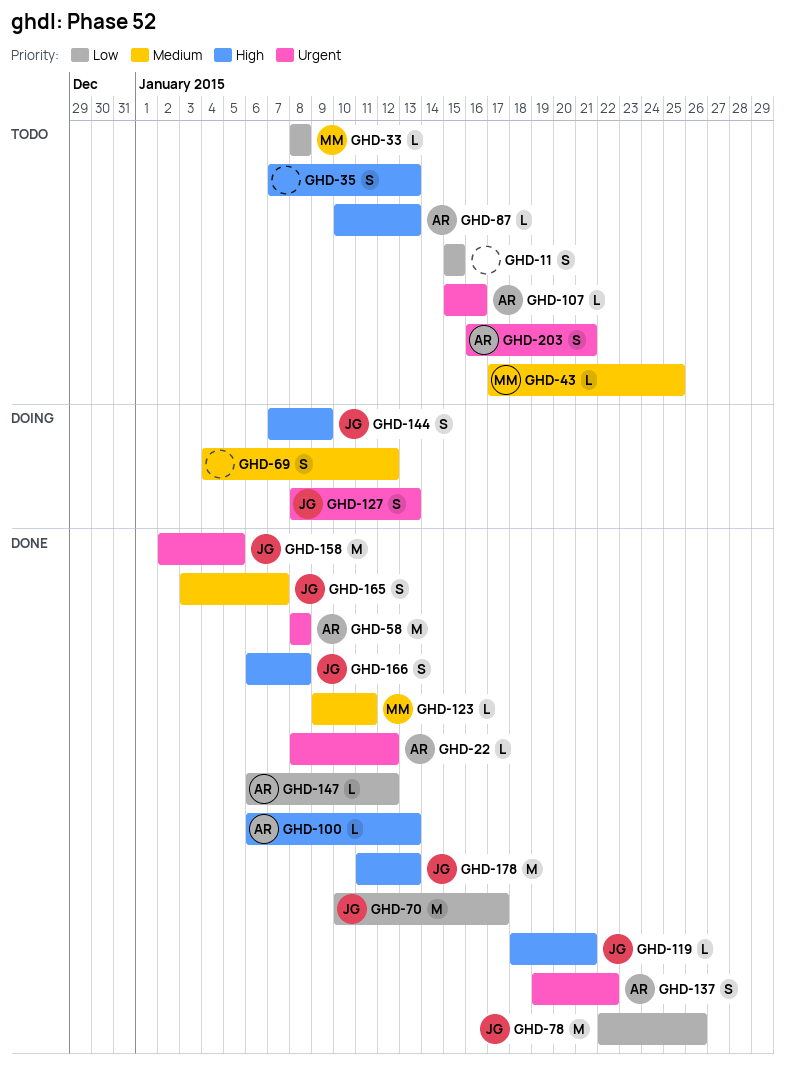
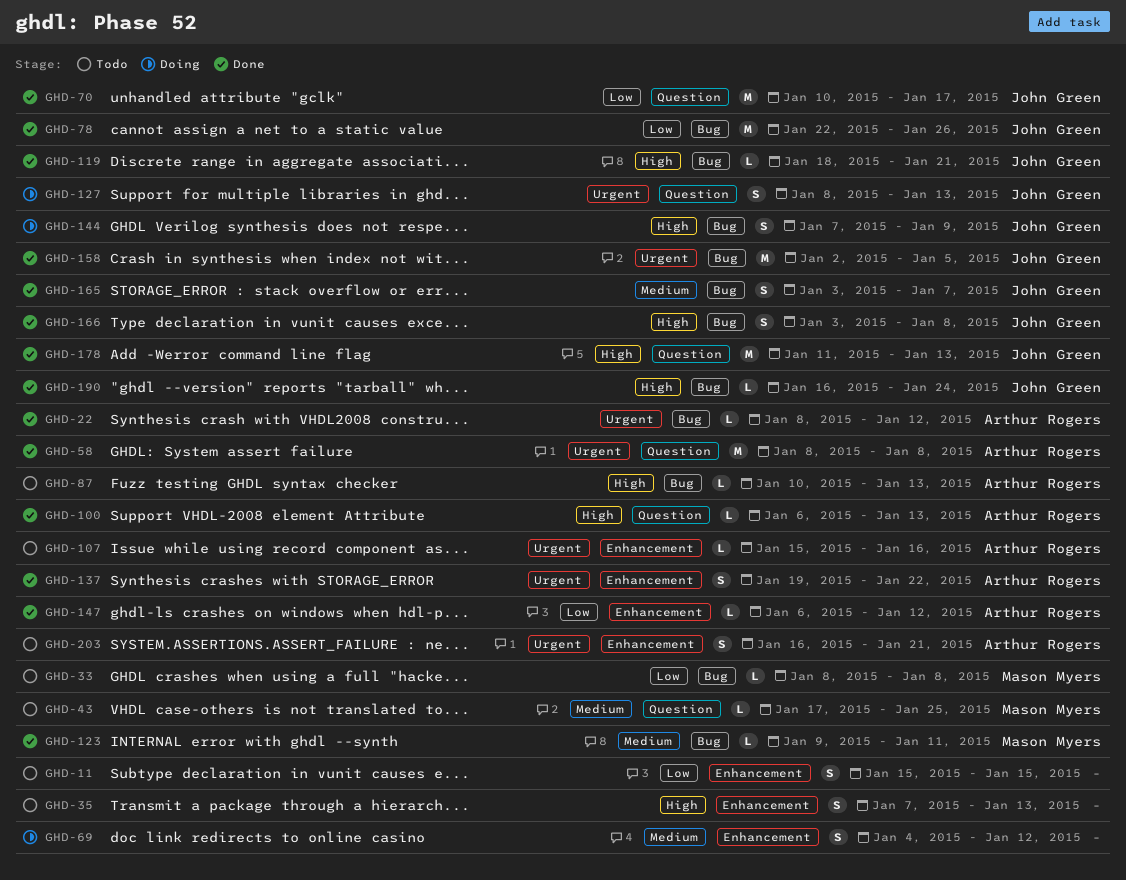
GHD-166, start: Jan 6 -> Jan 3
GHD-190: none -> present

